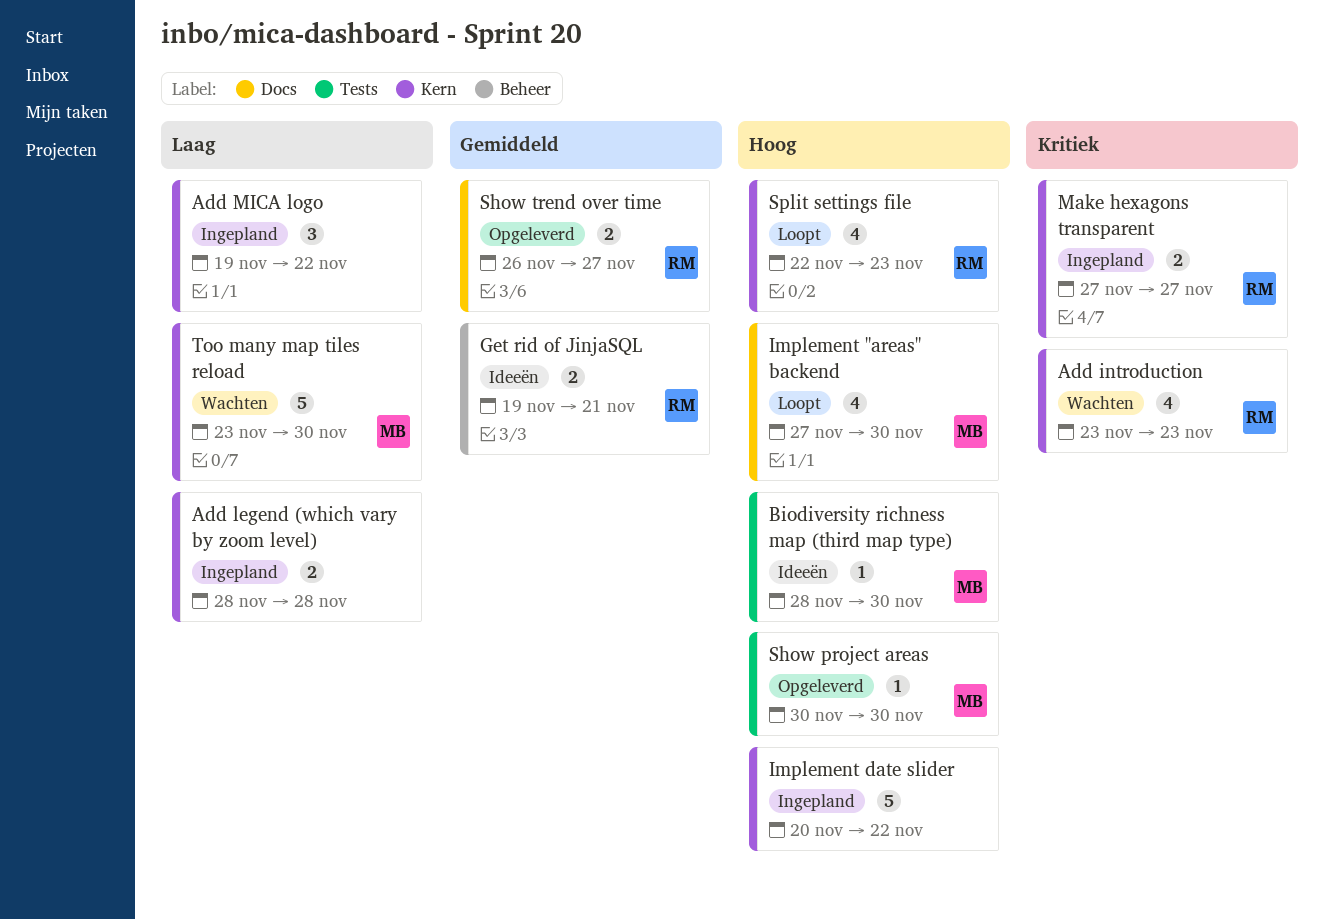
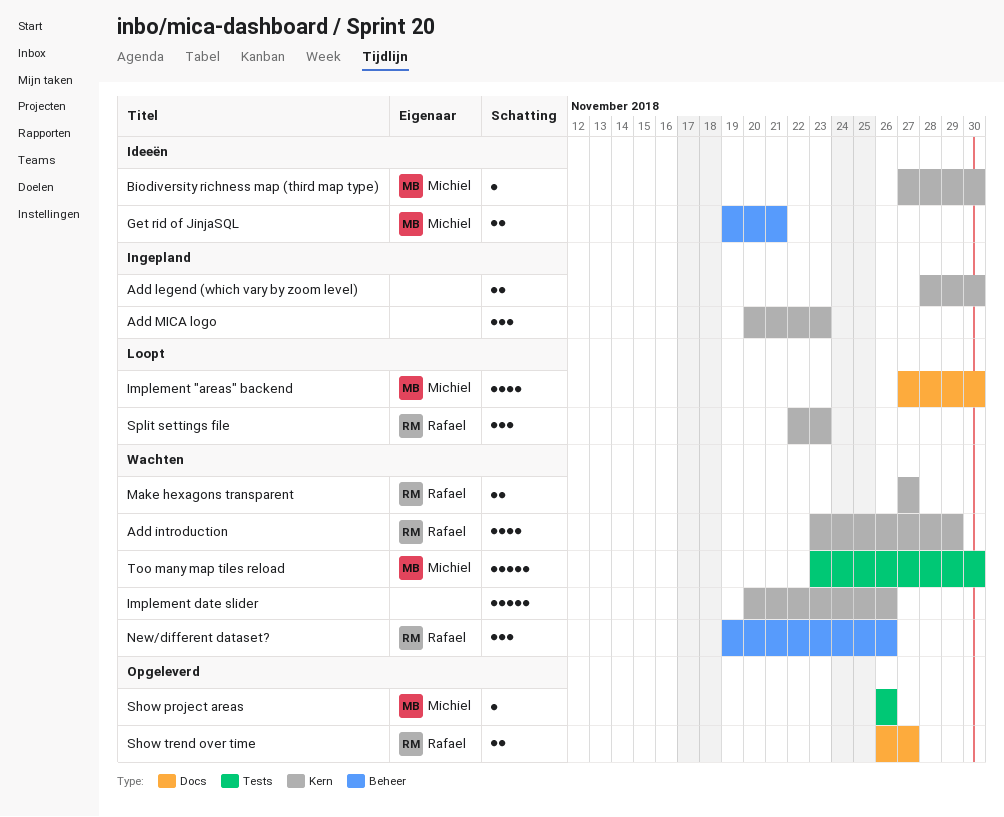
Add introduction, due: Nov 23 -> Nov 29
Add legend (which vary by zoom level), due: Nov 28 -> Nov 30
Add MICA logo, start: Nov 19 -> Nov 20
Add MICA logo, due: Nov 22 -> Nov 23
Biodiversity richness map (third map type), label: Tests -> Kern
Biodiversity richness map (third map type), start: Nov 28 -> Nov 27
Get rid of JinjaSQL, owner: Rafael -> Michiel
Implement date slider, status: Ingepland -> Wachten
Implement date slider, due: Nov 22 -> Nov 26
Make hexagons transparent, status: Ingepland -> Wachten
New/different dataset?: none -> present
Show project areas, start: Nov 30 -> Nov 26
Show project areas, due: Nov 30 -> Nov 26
Split settings file, estimate: 4 -> 3
Too many map tiles reload, label: Kern -> Tests

